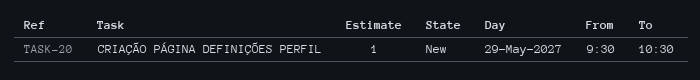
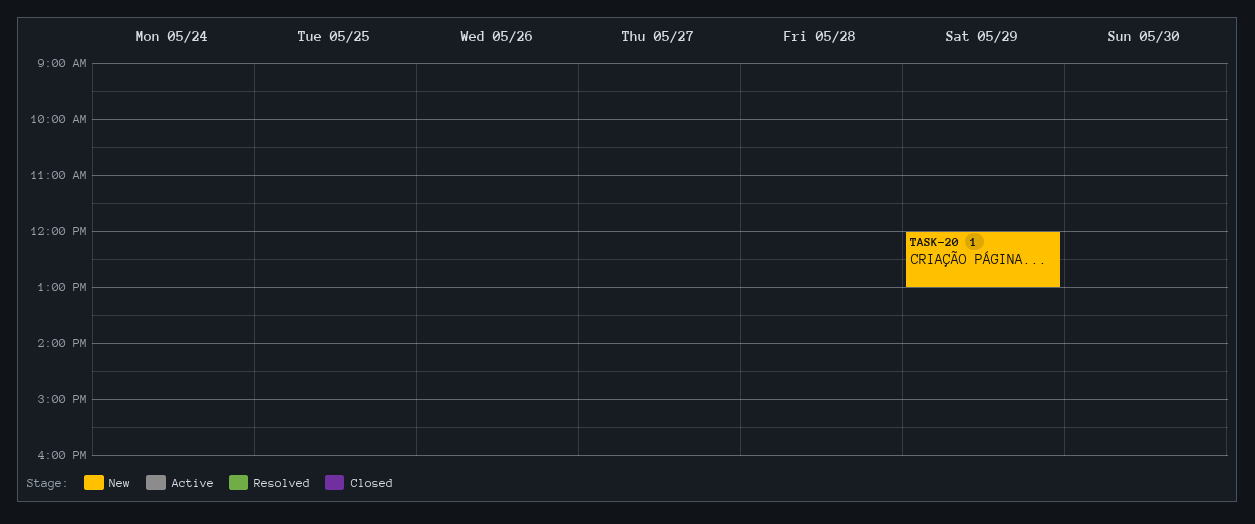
TASK-20, begins: 09:30 -> 12:00
TASK-20, ends: 10:30 -> 13:00

